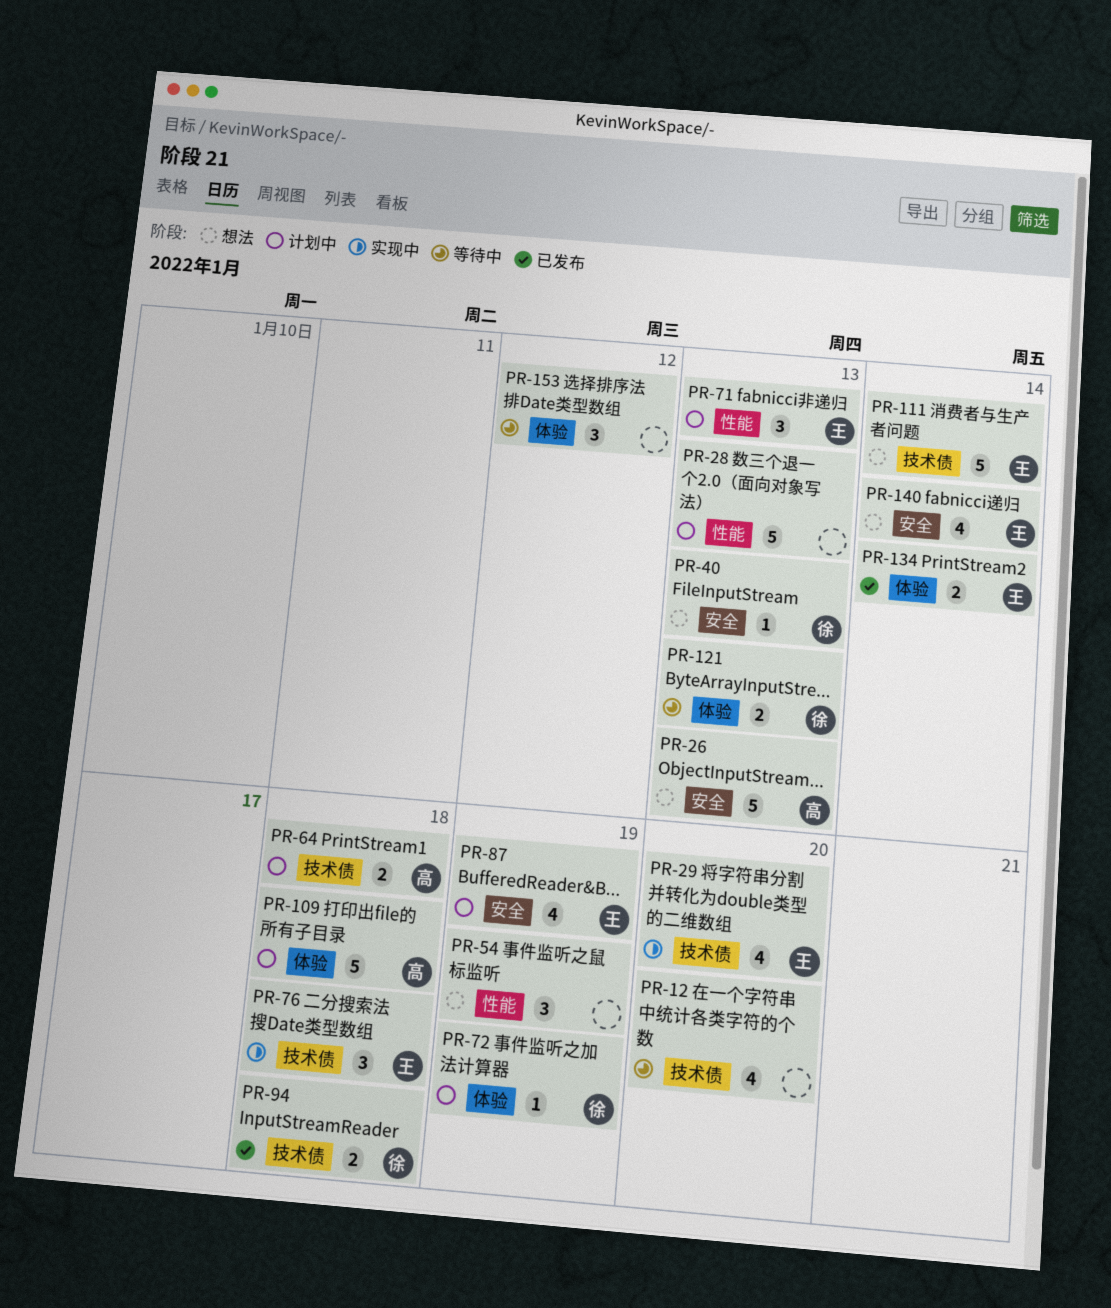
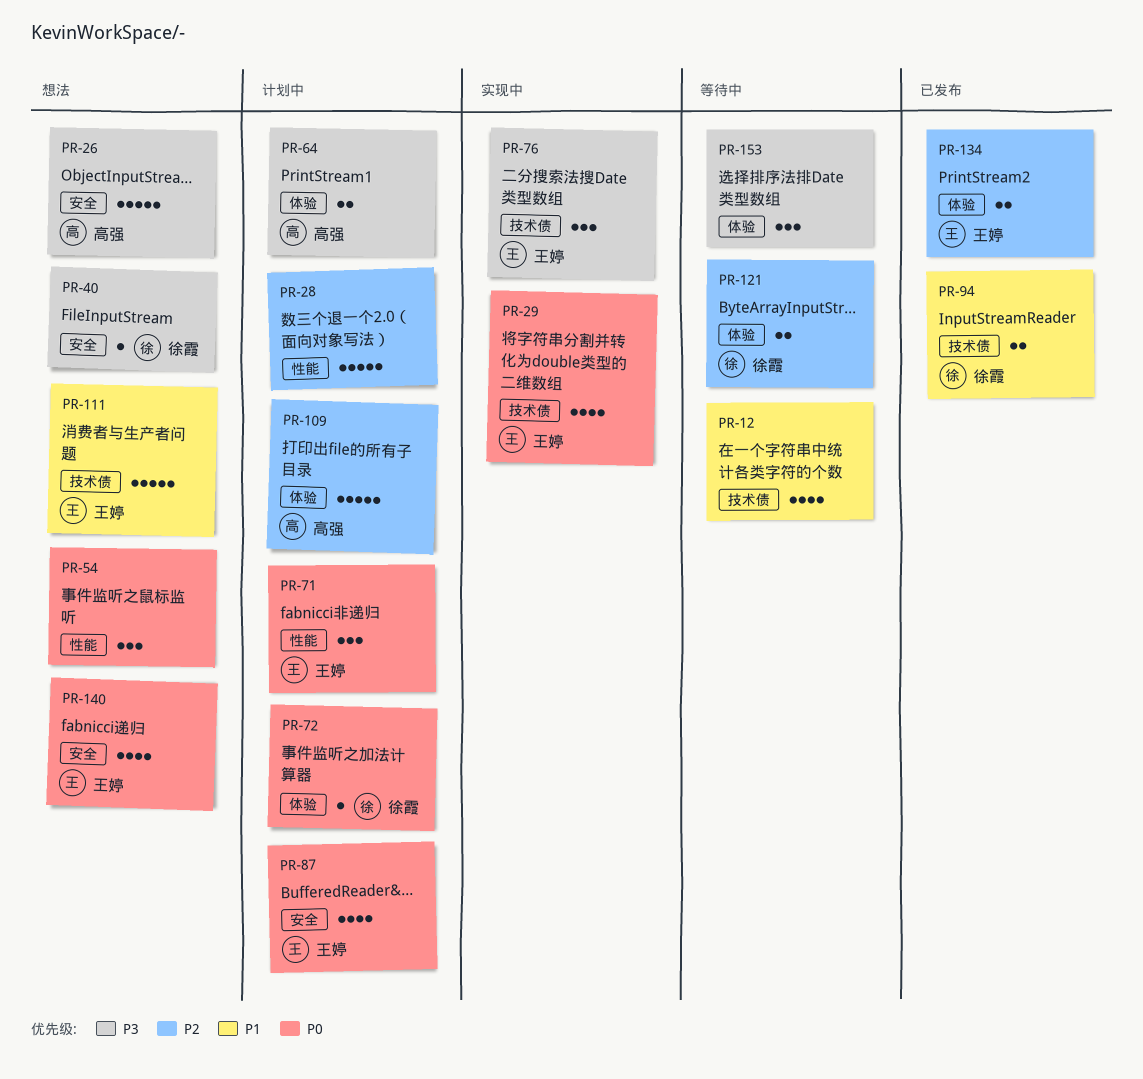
PR-64, label: 技术债 -> 体验

